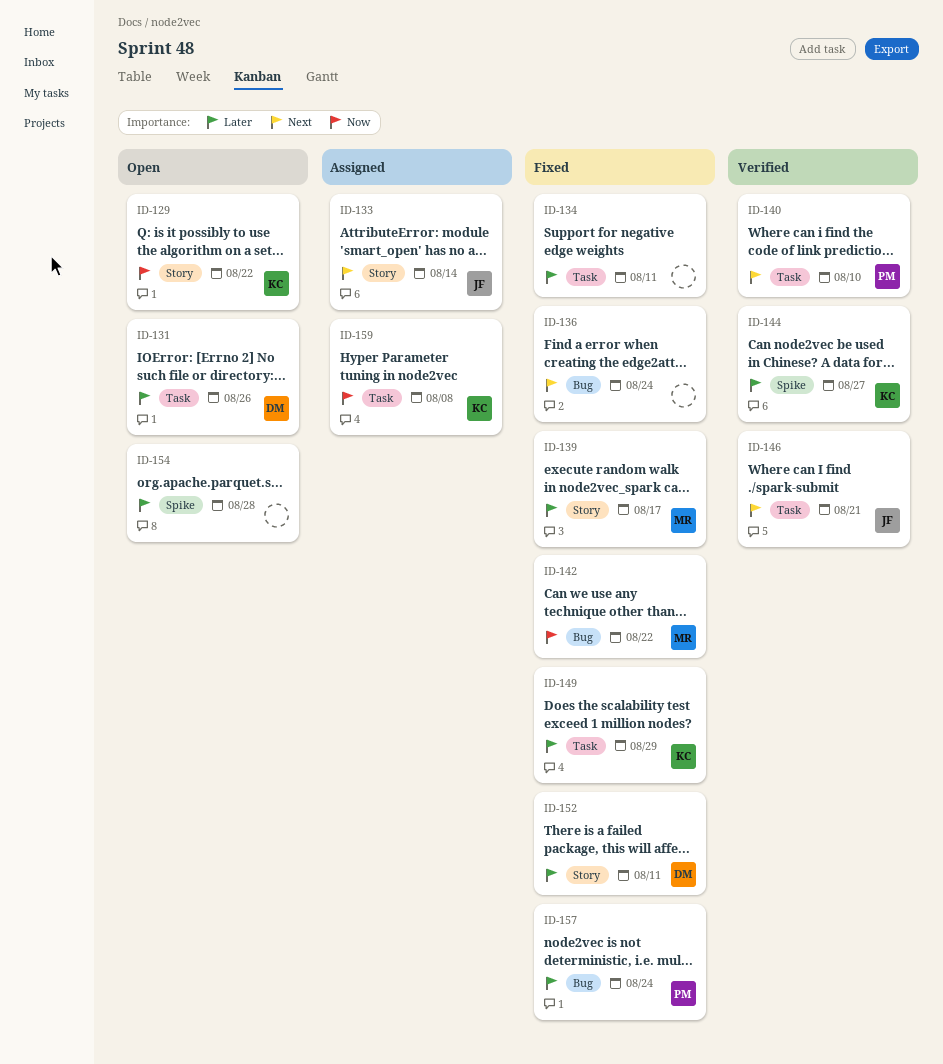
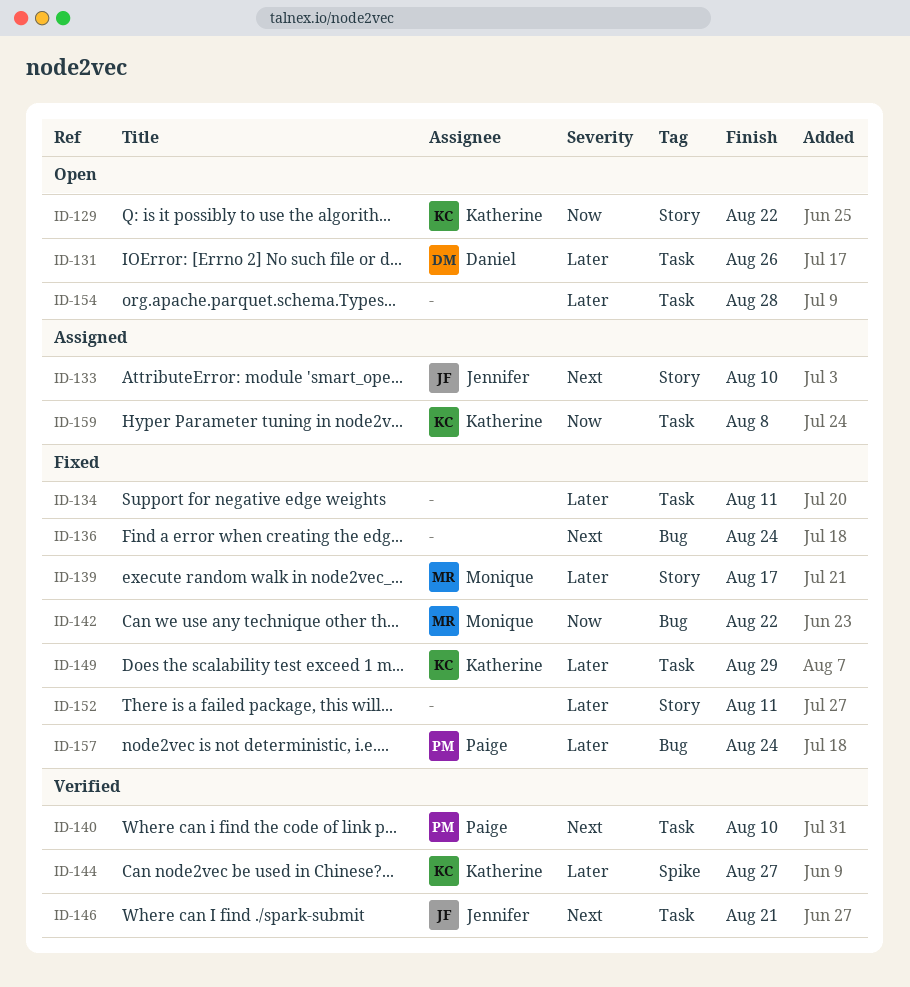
ID-133, due: Aug 14 -> Aug 10
ID-152, owner: Daniel -> none
ID-154, label: Spike -> Task

